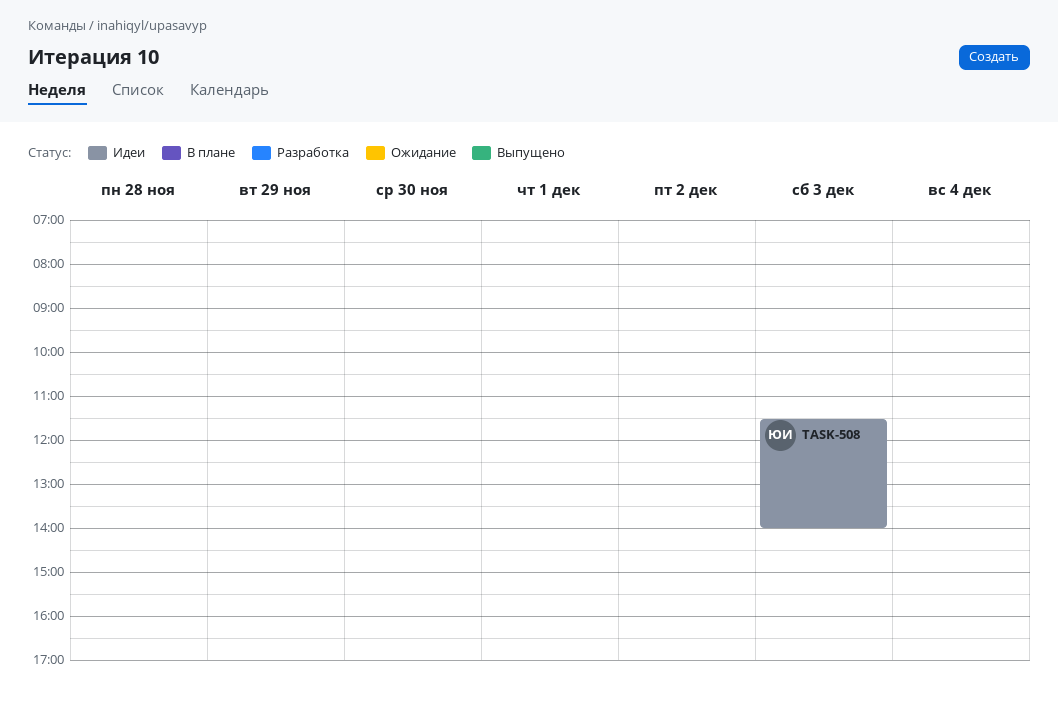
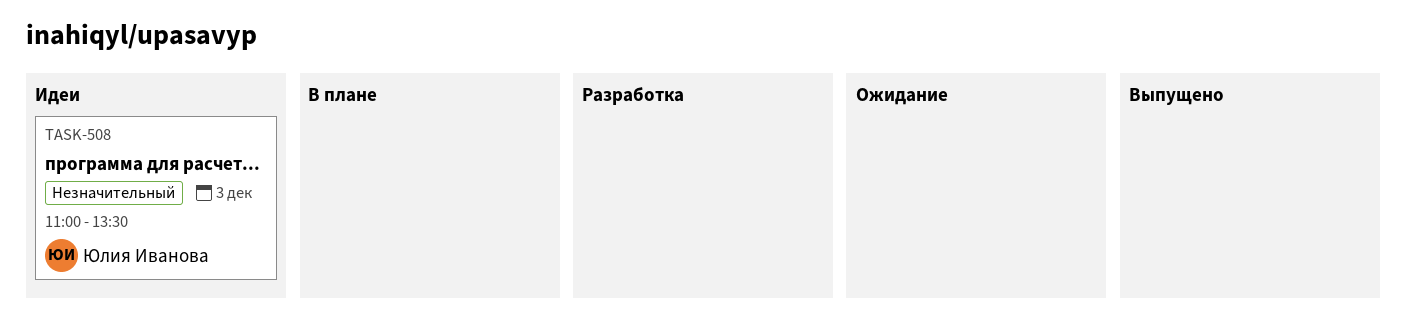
TASK-508, begins: 11:30 -> 11:00
TASK-508, ends: 14:00 -> 13:30

